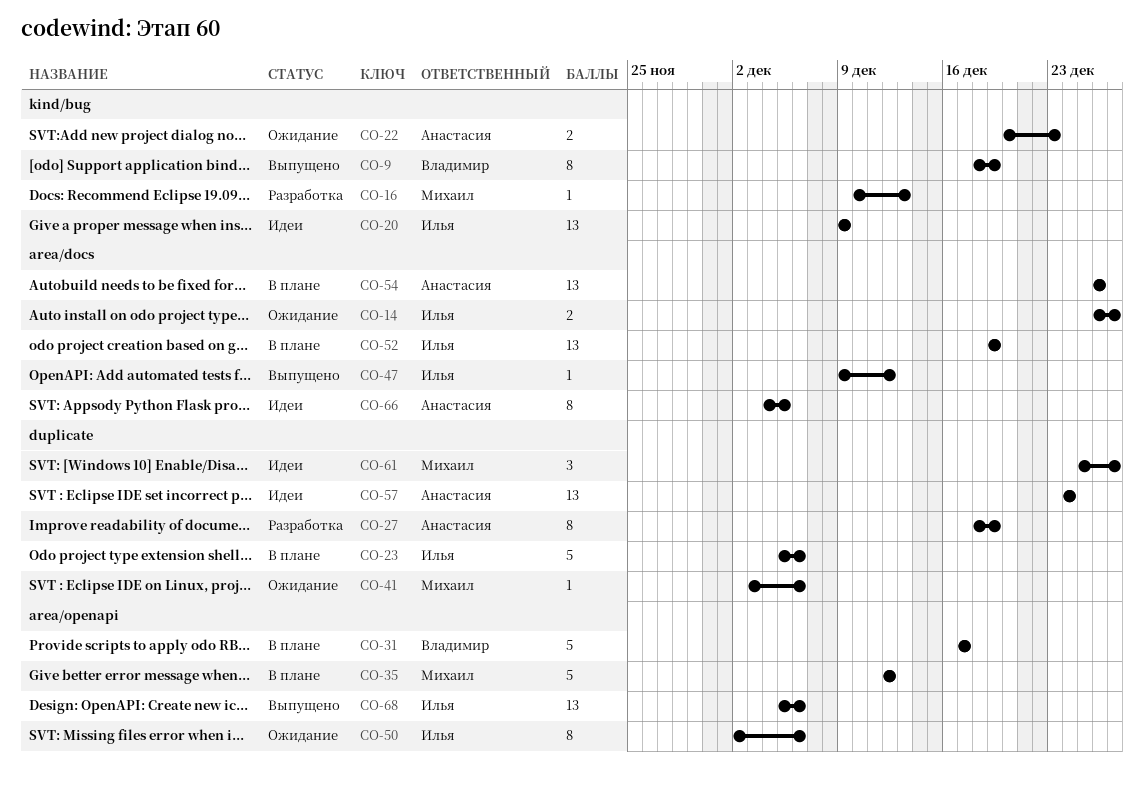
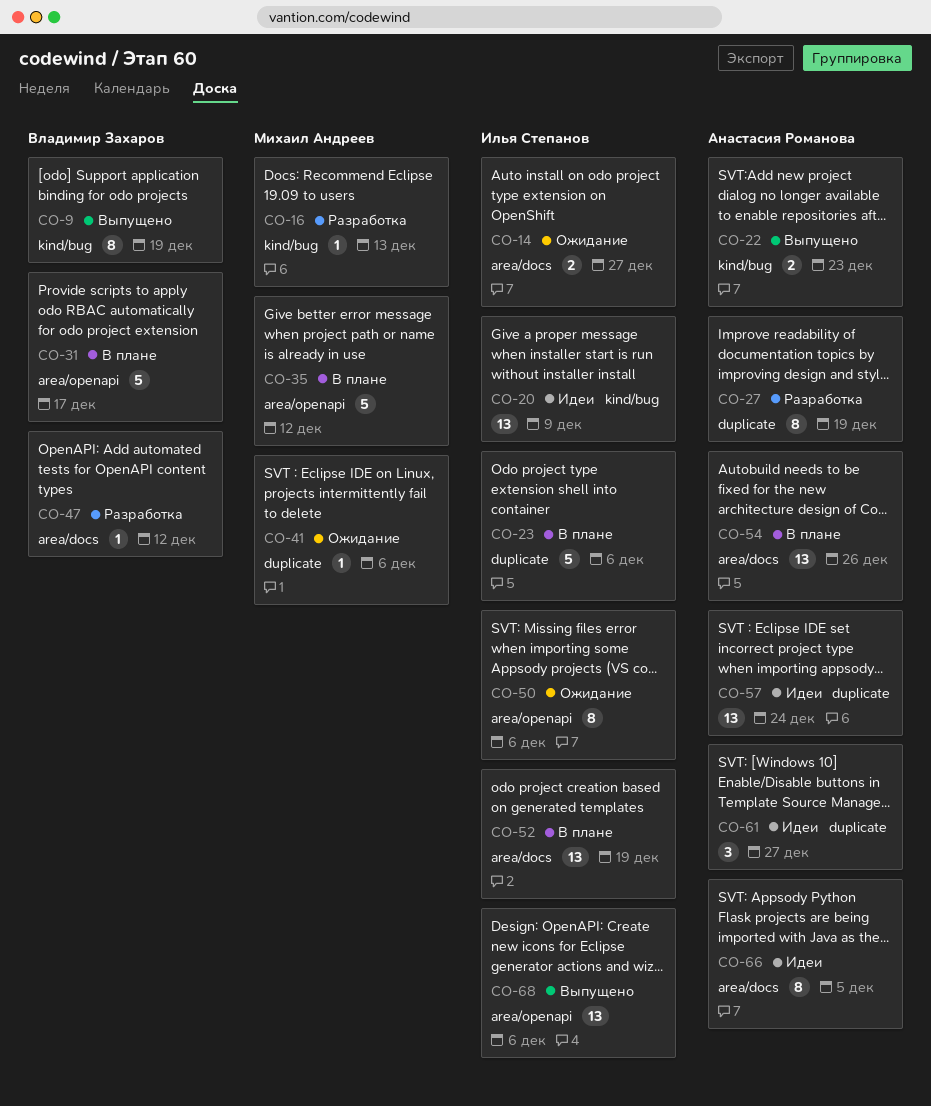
CO-22, status: Ожидание -> Выпущено
CO-47, status: Выпущено -> Разработка
CO-47, owner: Илья Степанов -> Владимир Захаров
CO-61, owner: Михаил Андреев -> Анастасия Романова

